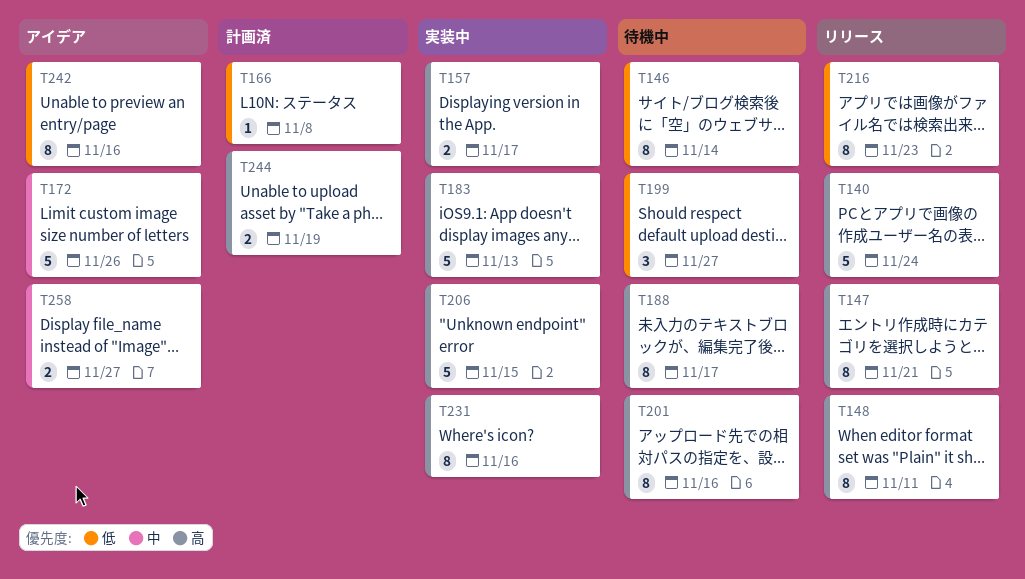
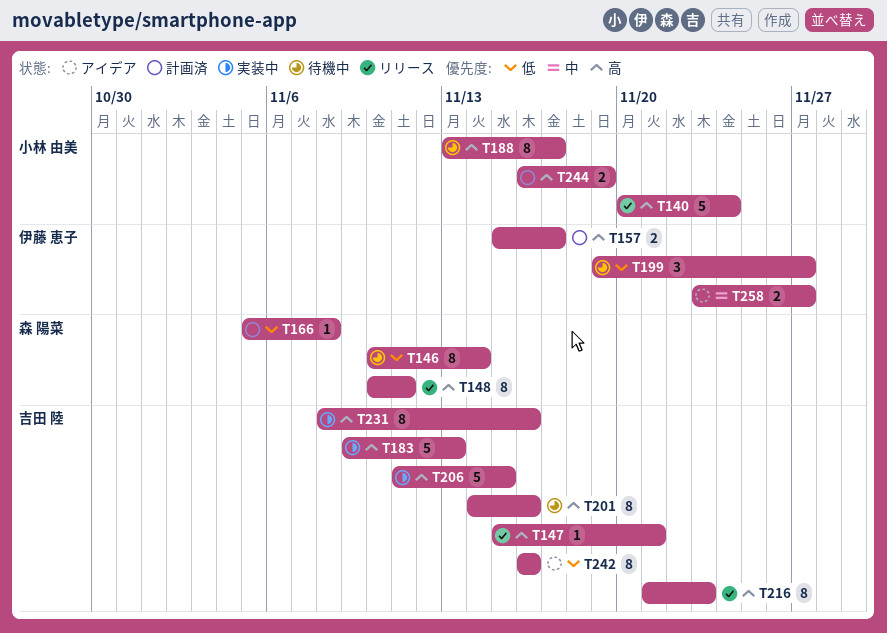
T147, estimate: 8 -> 1
T157, status: 実装中 -> 計画済
T172: present -> none
T216, priority: 低 -> 高

